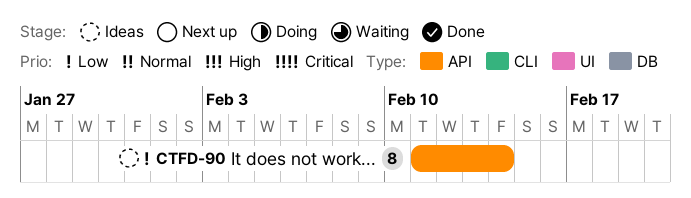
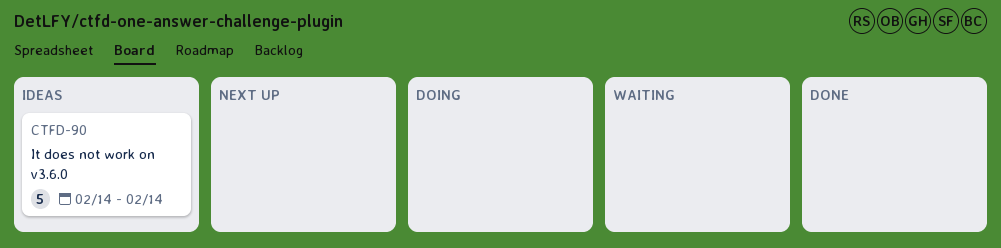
CTFD-90, estimate: 8 -> 5
CTFD-90, start: Feb 11 -> Feb 14

